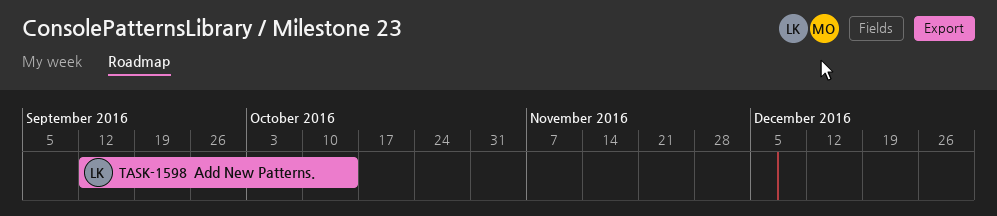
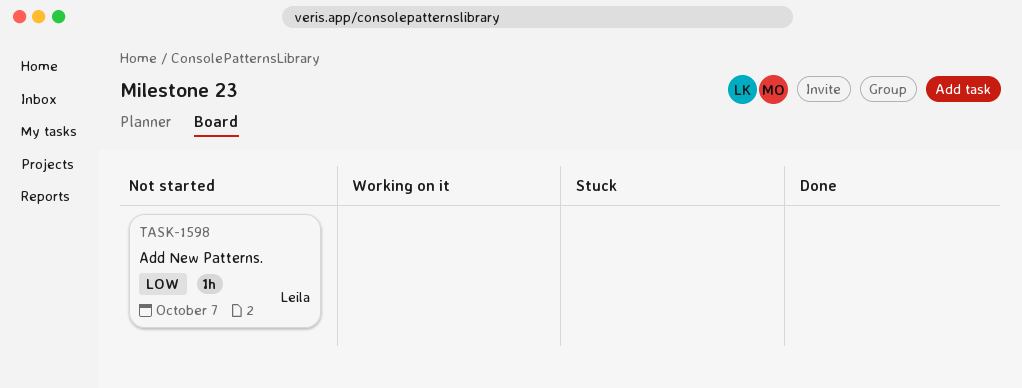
TASK-1598, due: Oct 14 -> Oct 7

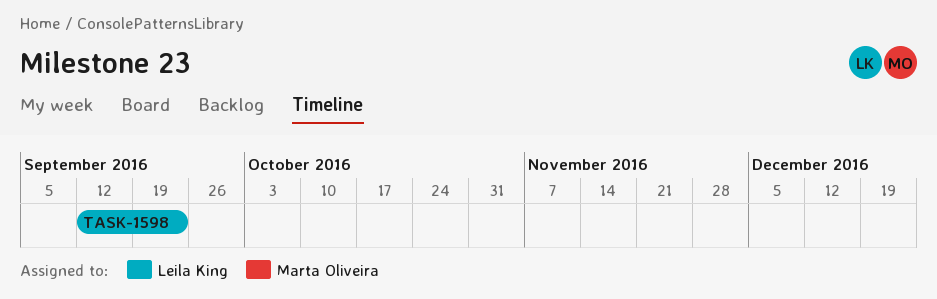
TASK-1598, due: Oct 7 -> Sep 23

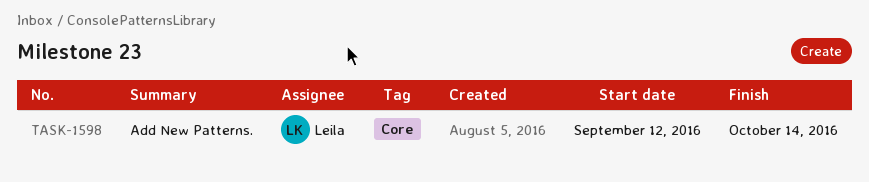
TASK-1598, due: Sep 23 -> Oct 14

